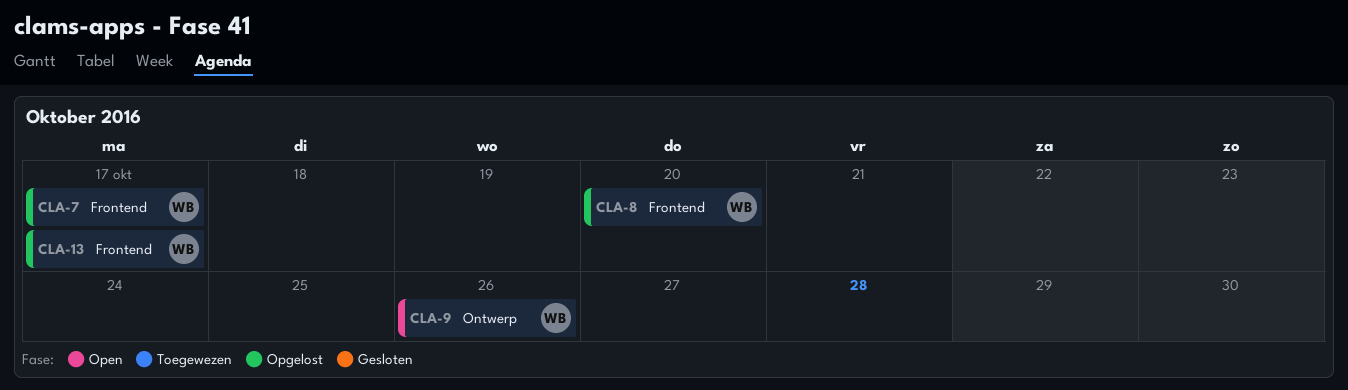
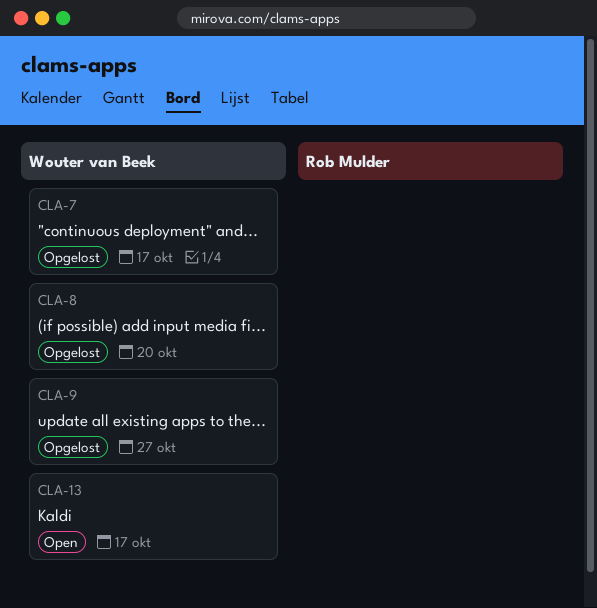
CLA-9, status: Open -> Opgelost
CLA-9, due: Oct 26 -> Oct 27
CLA-13, status: Opgelost -> Open

